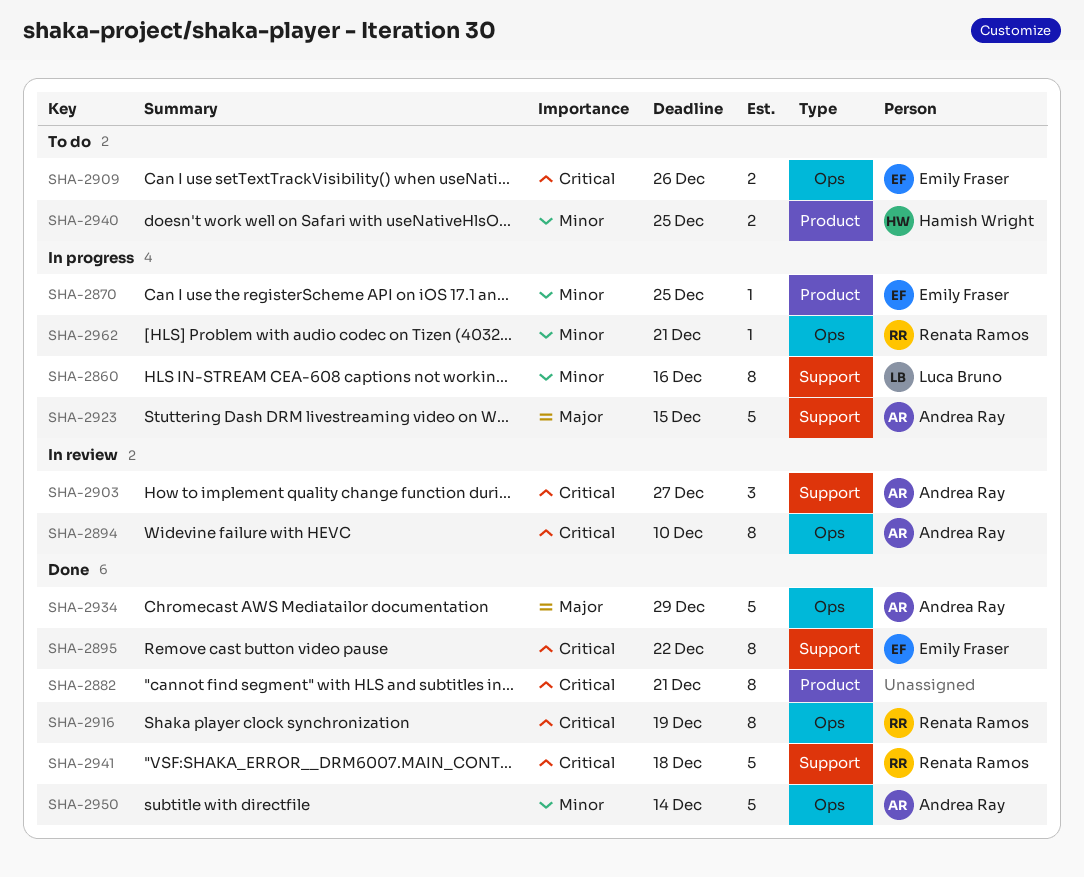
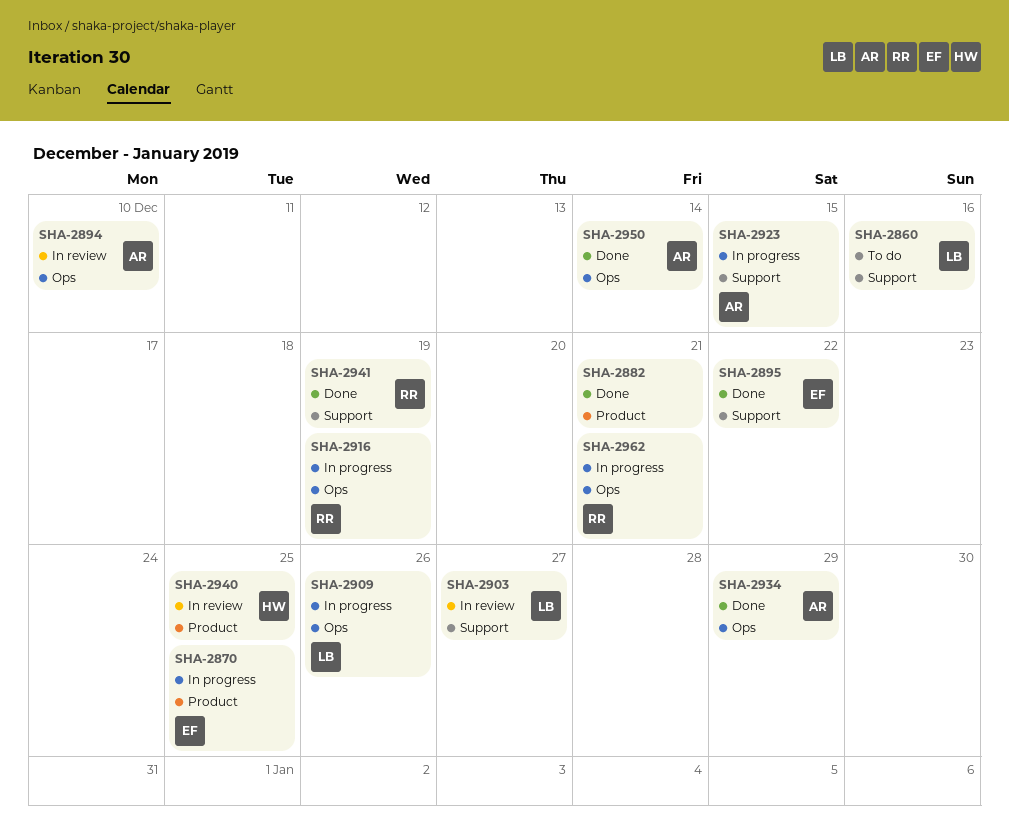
SHA-2860, status: In progress -> To do
SHA-2903, owner: Andrea Ray -> Luca Bruno
SHA-2909, status: To do -> In progress
SHA-2909, owner: Emily Fraser -> Luca Bruno
SHA-2916, status: Done -> In progress
SHA-2940, status: To do -> In review
SHA-2941, due: Dec 18 -> Dec 19

